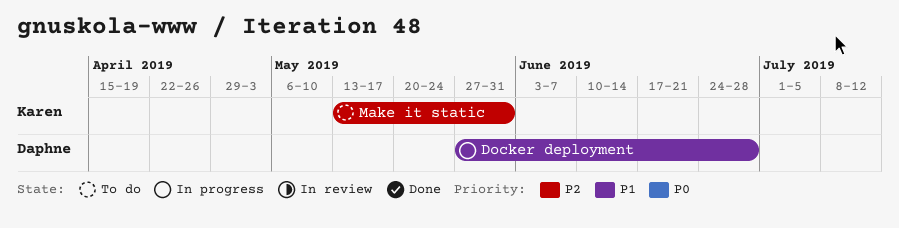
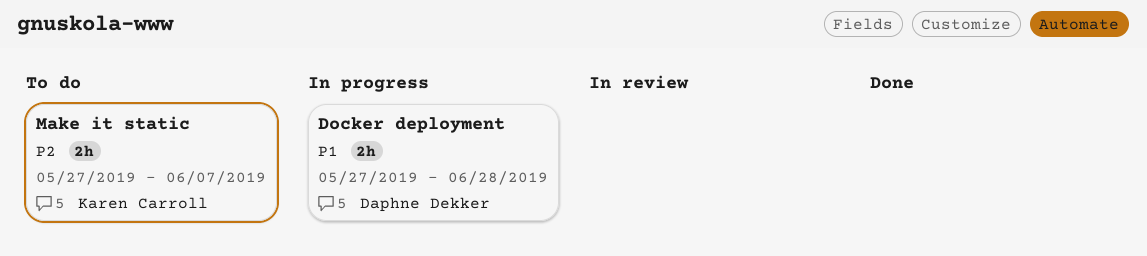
Make it static, start: May 13 -> May 27
Make it static, due: May 31 -> Jun 7

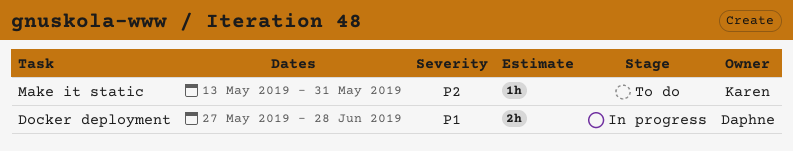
Make it static, estimate: 2h -> 1h
Make it static, start: May 27 -> May 13
Make it static, due: Jun 7 -> May 31

